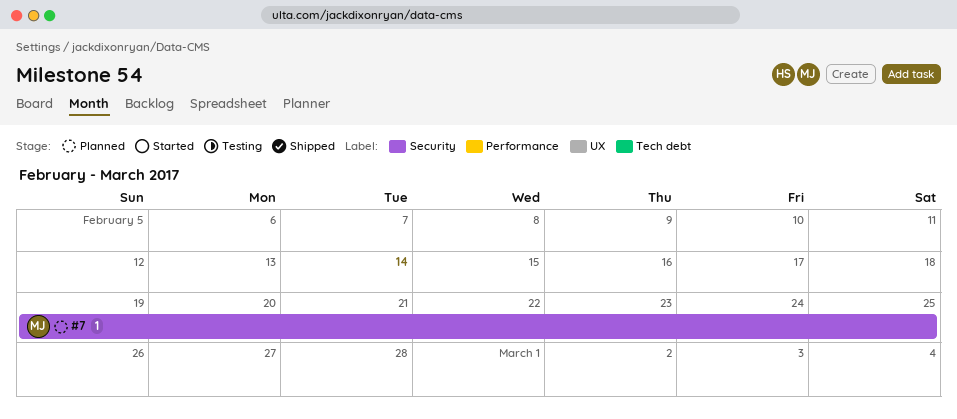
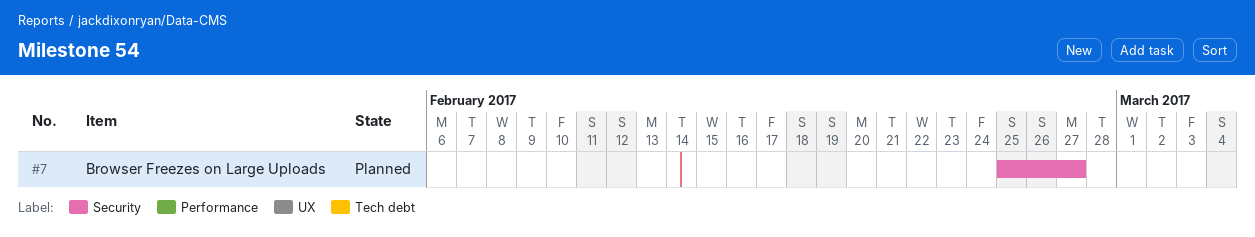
#7, start: Feb 19 -> Feb 25
#7, due: Feb 25 -> Feb 27

